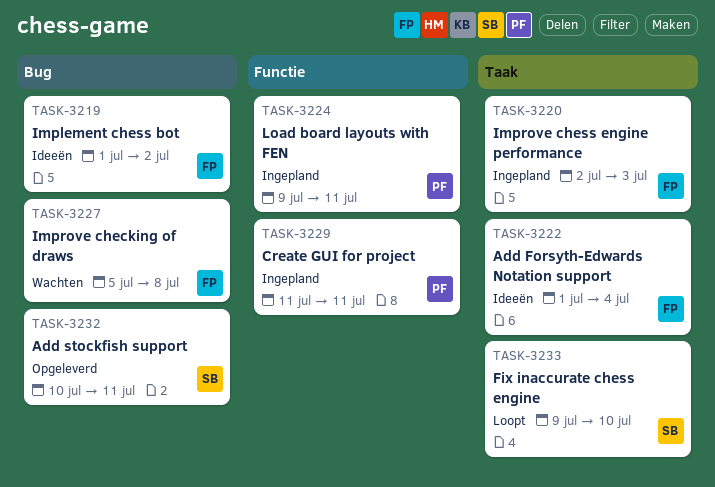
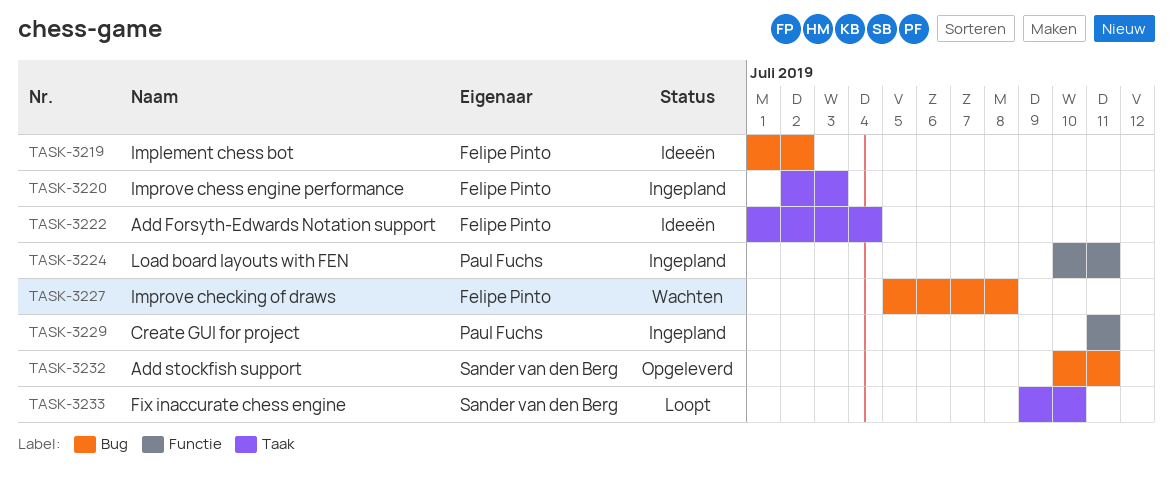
TASK-3224, start: Jul 9 -> Jul 10

